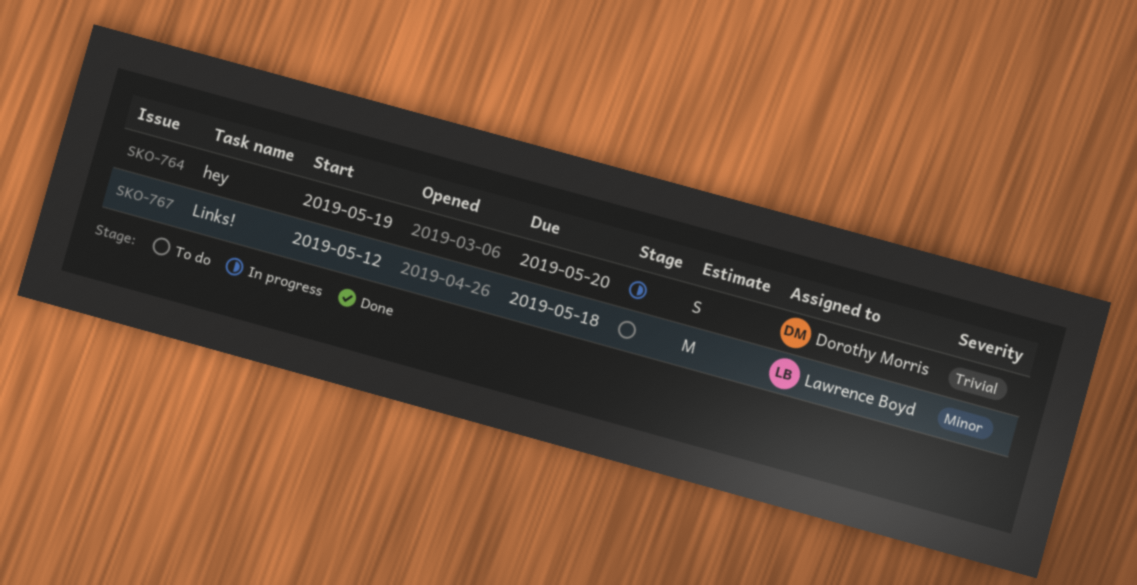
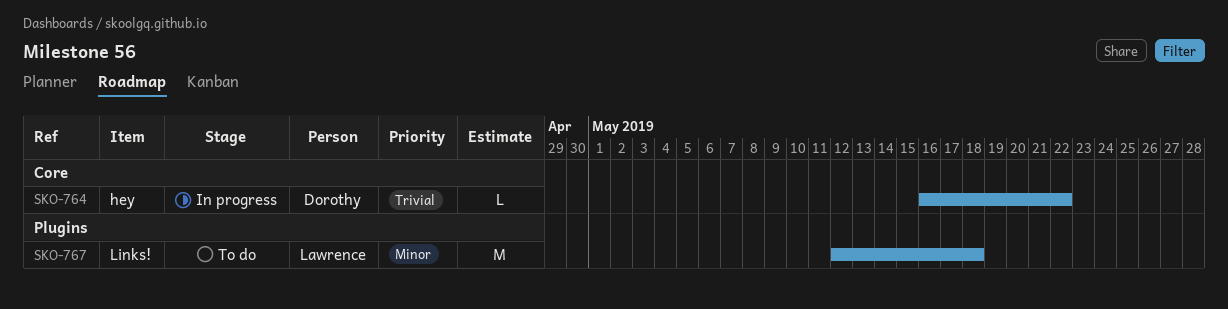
SKO-764, estimate: S -> L
SKO-764, start: May 19 -> May 16
SKO-764, due: May 20 -> May 22

